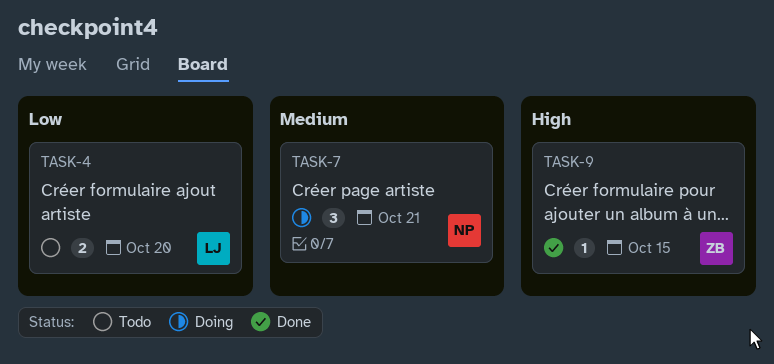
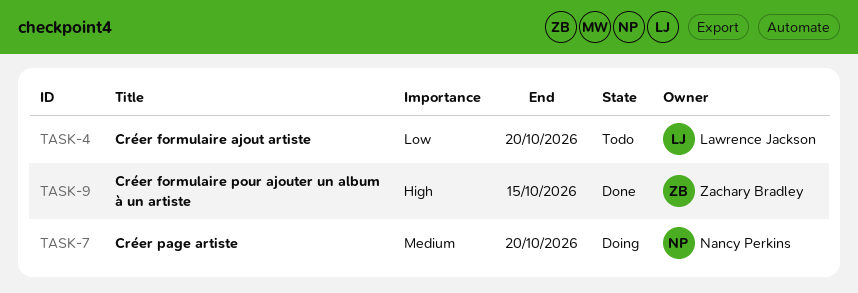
TASK-7, due: Oct 21 -> Oct 20

